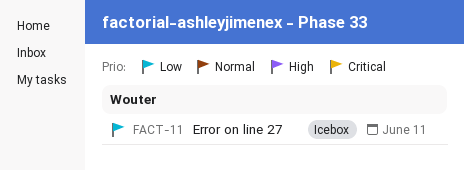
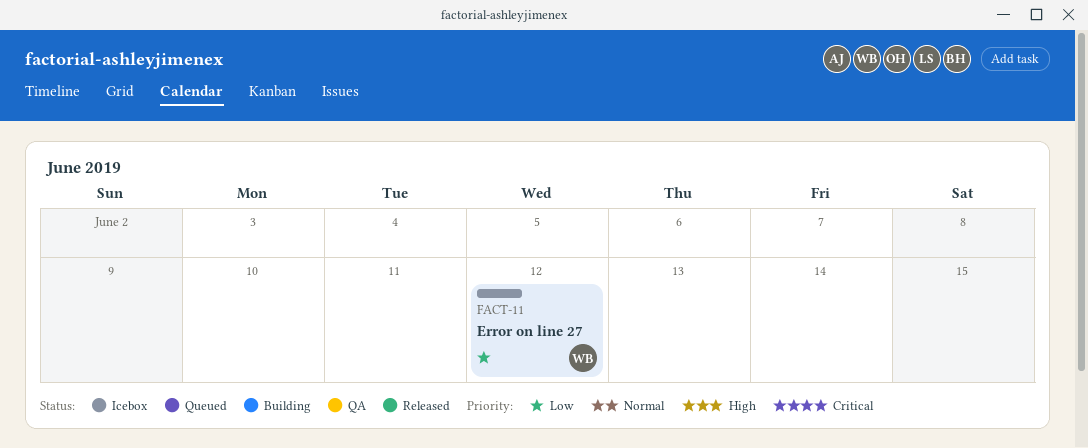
FACT-11, due: Jun 11 -> Jun 12

